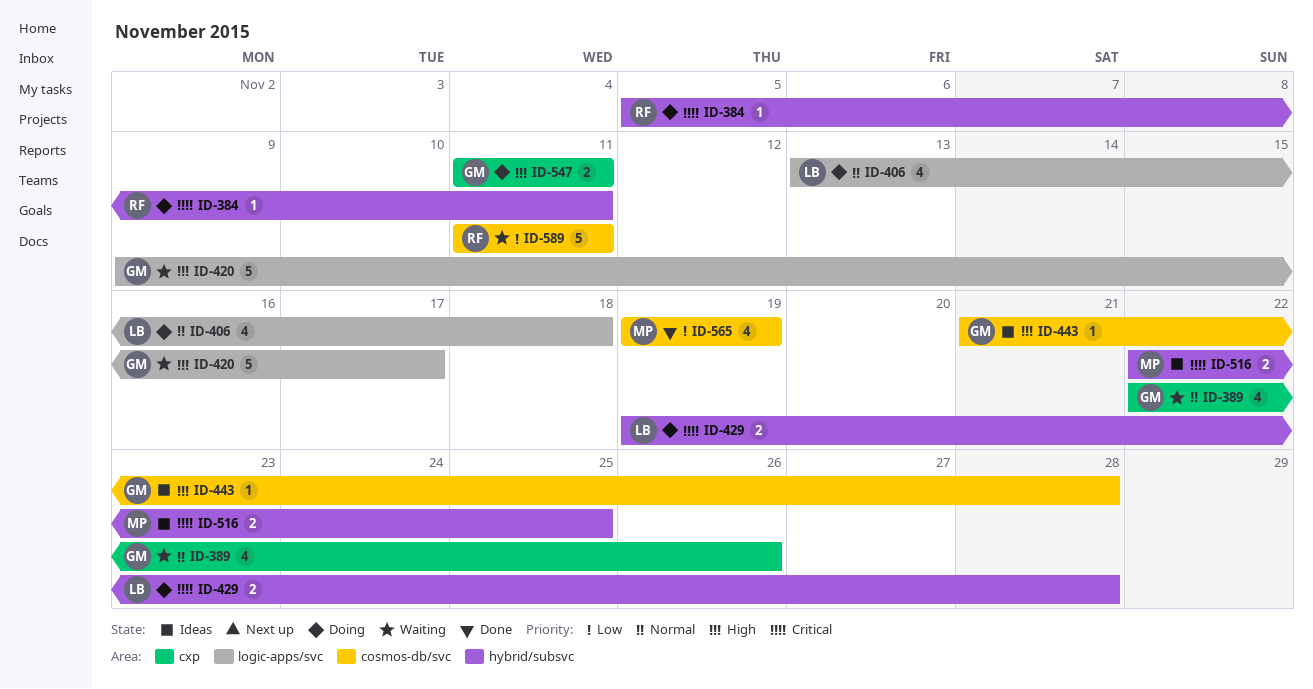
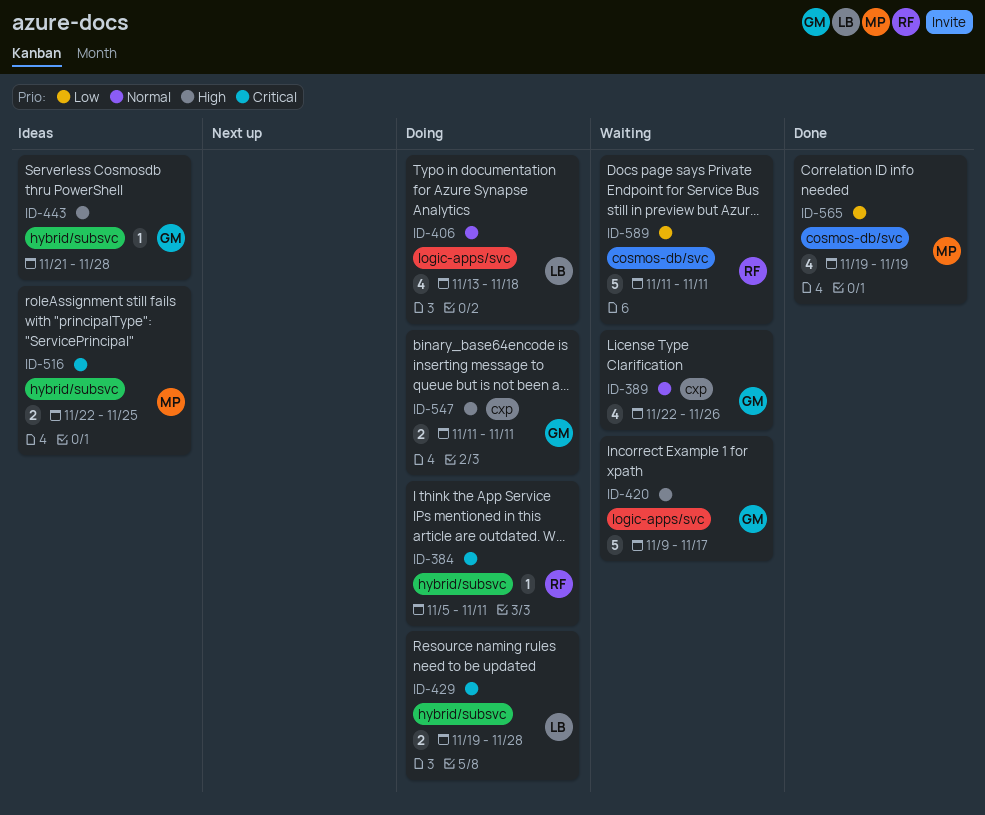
ID-443, label: cosmos-db/svc -> hybrid/subsvc

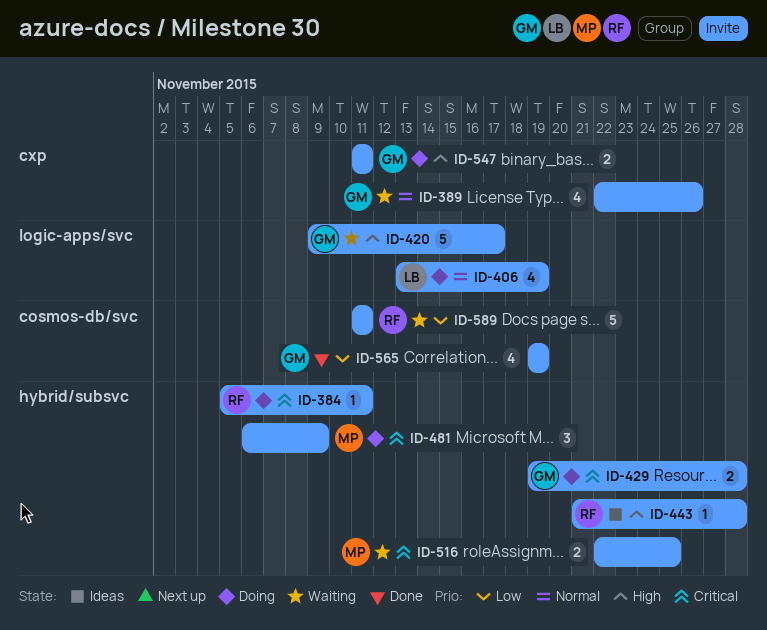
ID-406, due: Nov 18 -> Nov 19
ID-429, owner: LB -> GM
ID-443, owner: GM -> RF
ID-481: none -> present
ID-516, status: Ideas -> Waiting
ID-565, owner: MP -> GM

